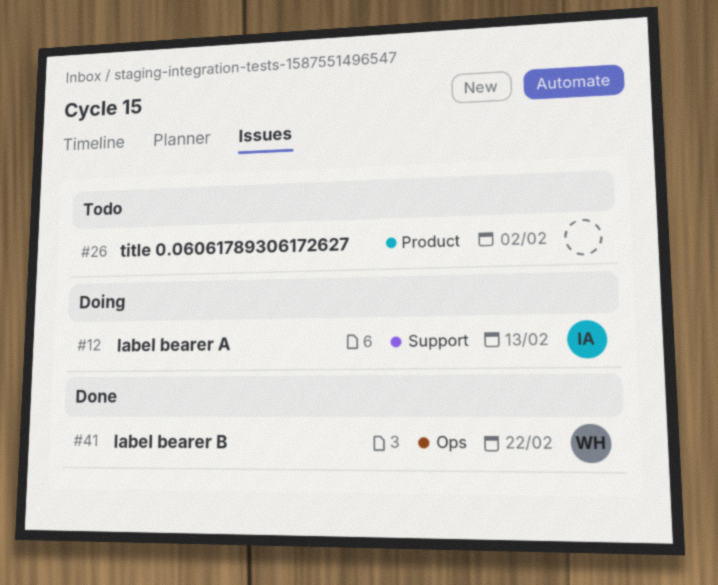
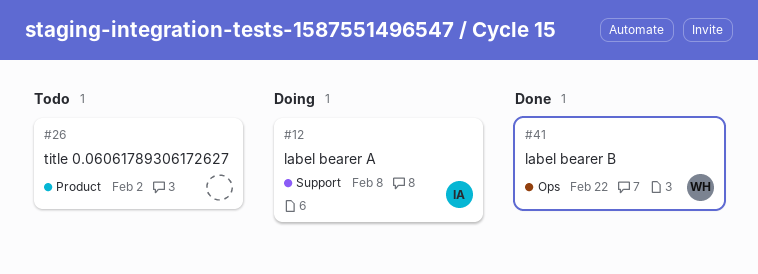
#12, due: Feb 13 -> Feb 8

